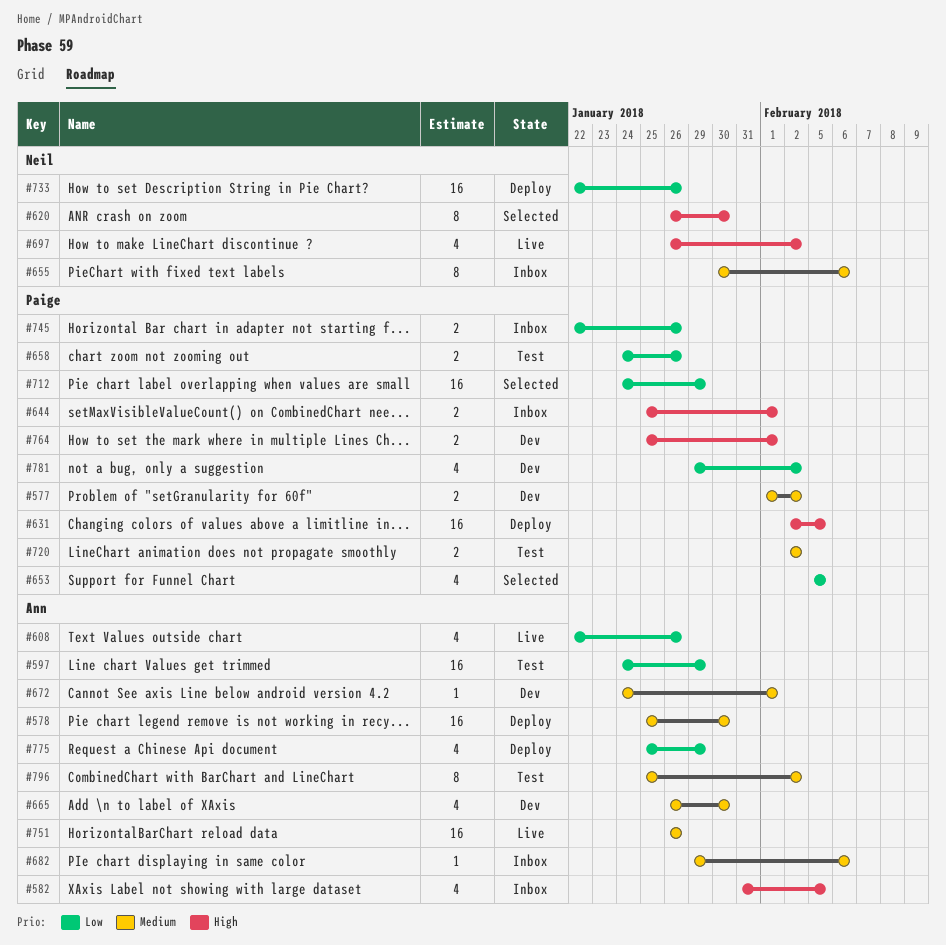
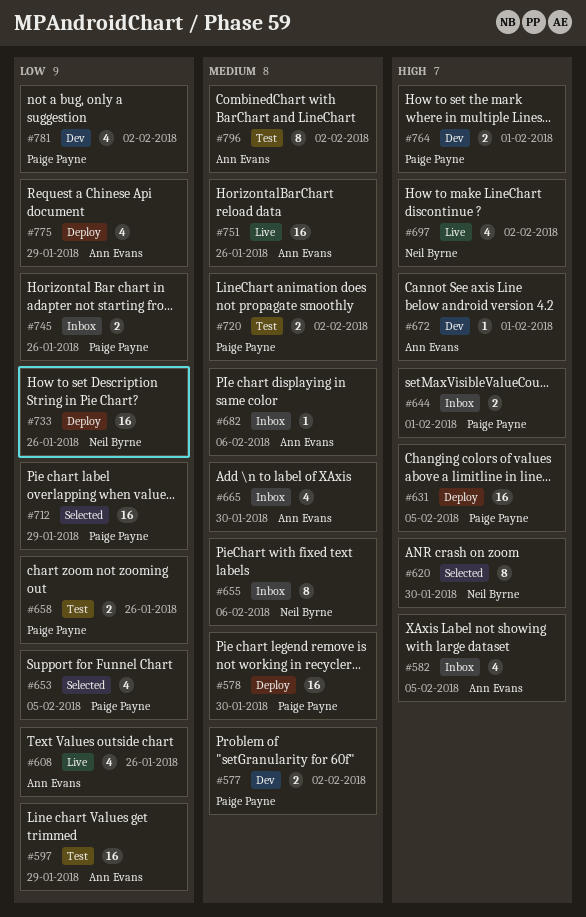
#578, owner: Ann Evans -> Paige Payne
#665, status: Dev -> Inbox
#672, priority: Medium -> High

